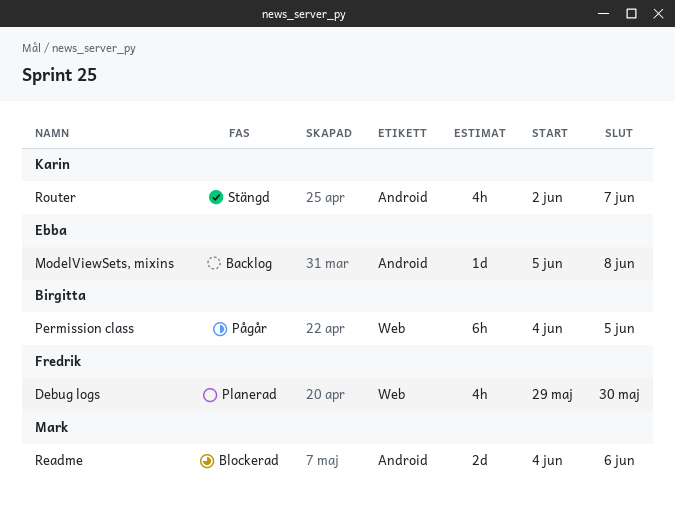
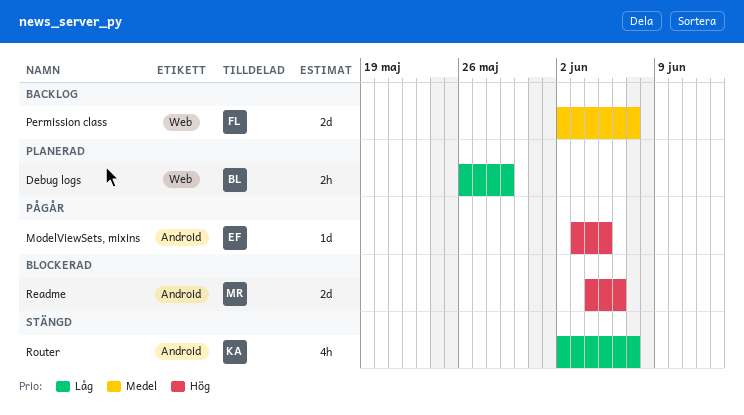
Debug logs, owner: Fredrik -> Birgitta
Debug logs, estimate: 4h -> 2h
Debug logs, start: May 29 -> May 26
Debug logs, due: May 30 -> May 29
ModelViewSets, mixins, status: Backlog -> Pågår
ModelViewSets, mixins, start: Jun 5 -> Jun 3
ModelViewSets, mixins, due: Jun 8 -> Jun 5
Permission class, status: Pågår -> Backlog
Permission class, owner: Birgitta -> Fredrik
Permission class, estimate: 6h -> 2d
Permission class, start: Jun 4 -> Jun 2
Permission class, due: Jun 5 -> Jun 7

